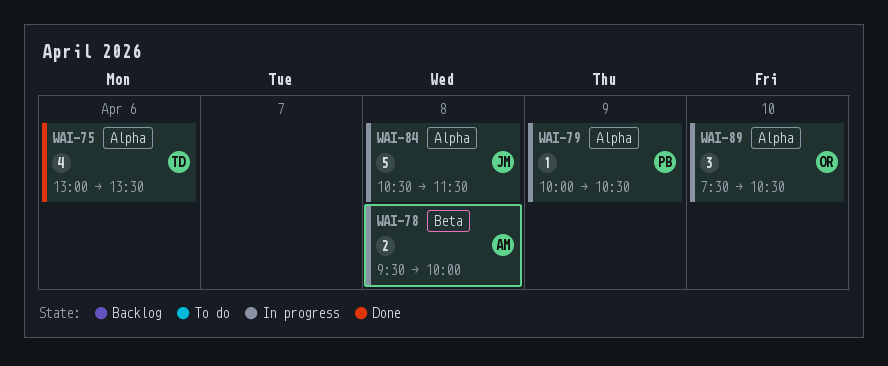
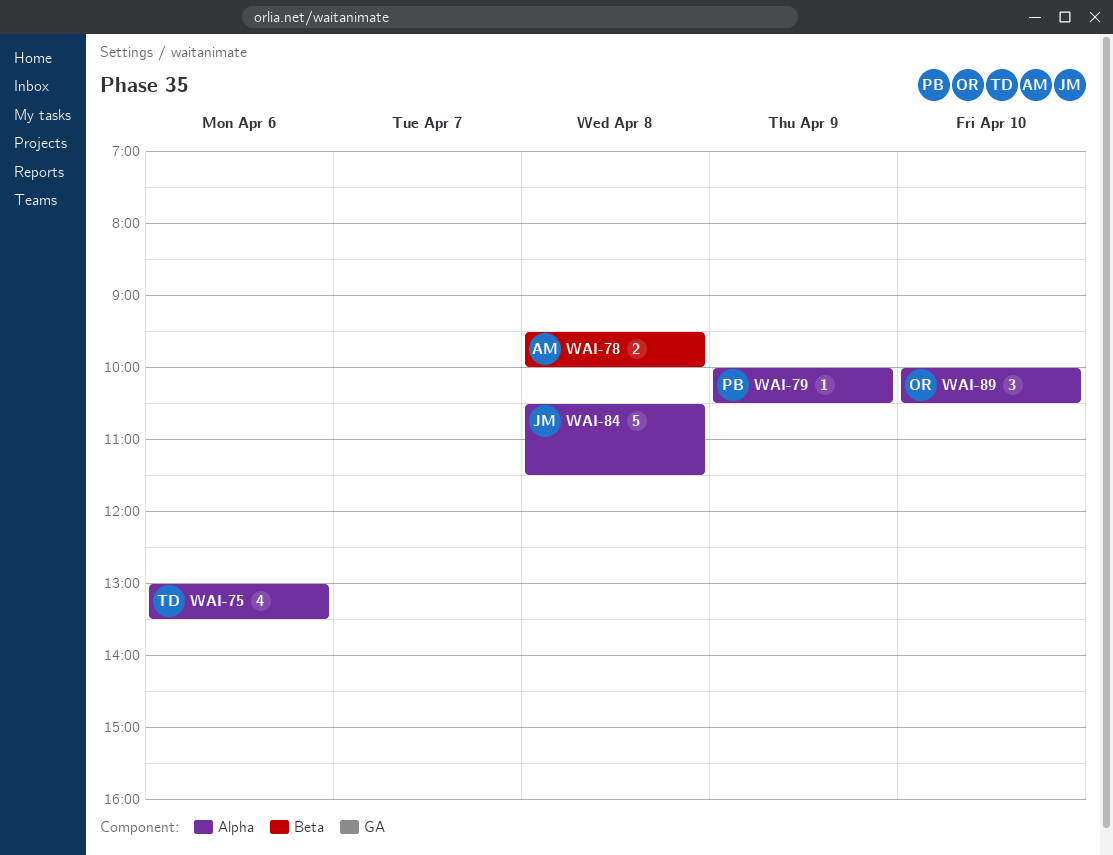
WAI-89, begins: 07:30 -> 10:00

